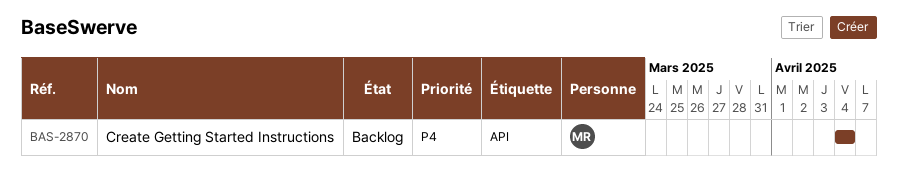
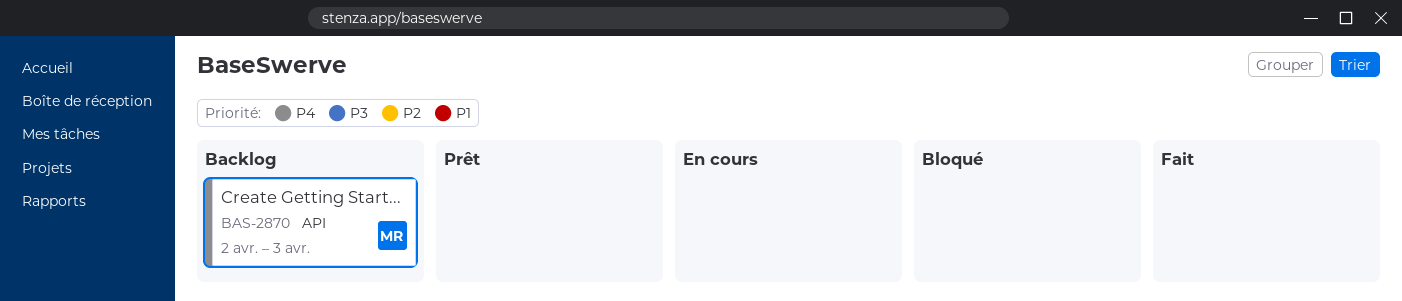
BAS-2870, start: Apr 4 -> Apr 2
BAS-2870, due: Apr 4 -> Apr 3

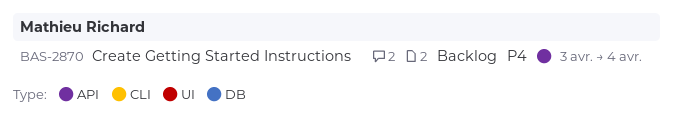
BAS-2870, start: Apr 2 -> Apr 3
BAS-2870, due: Apr 3 -> Apr 4

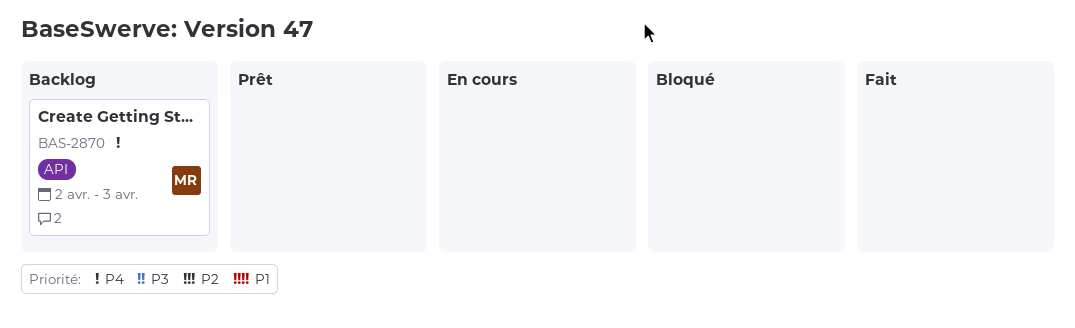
BAS-2870, start: Apr 3 -> Apr 2
BAS-2870, due: Apr 4 -> Apr 3

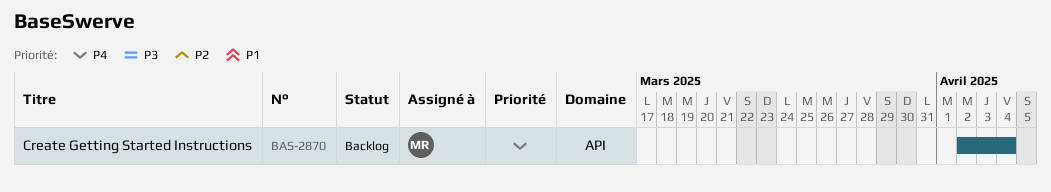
BAS-2870, due: Apr 3 -> Apr 4

